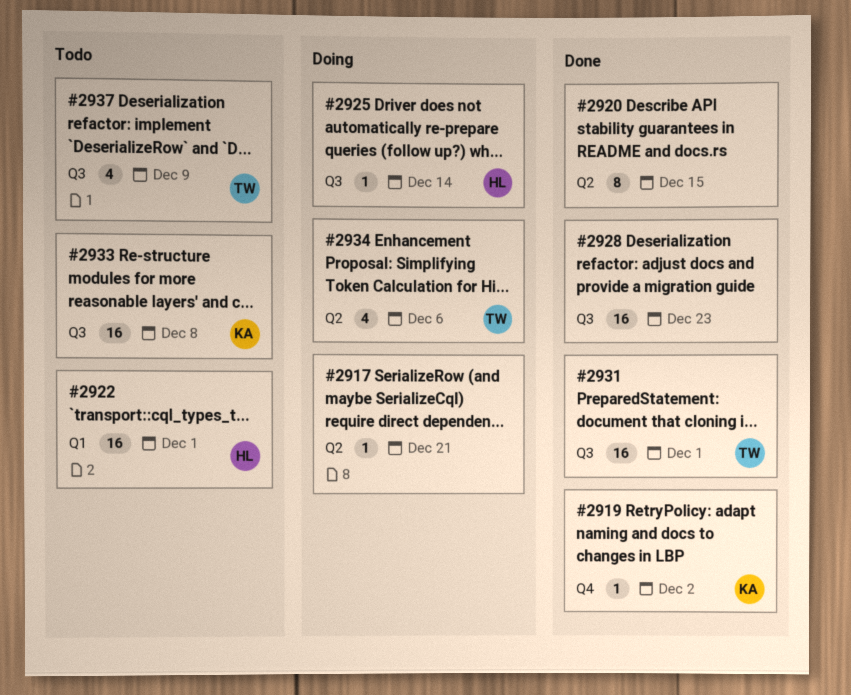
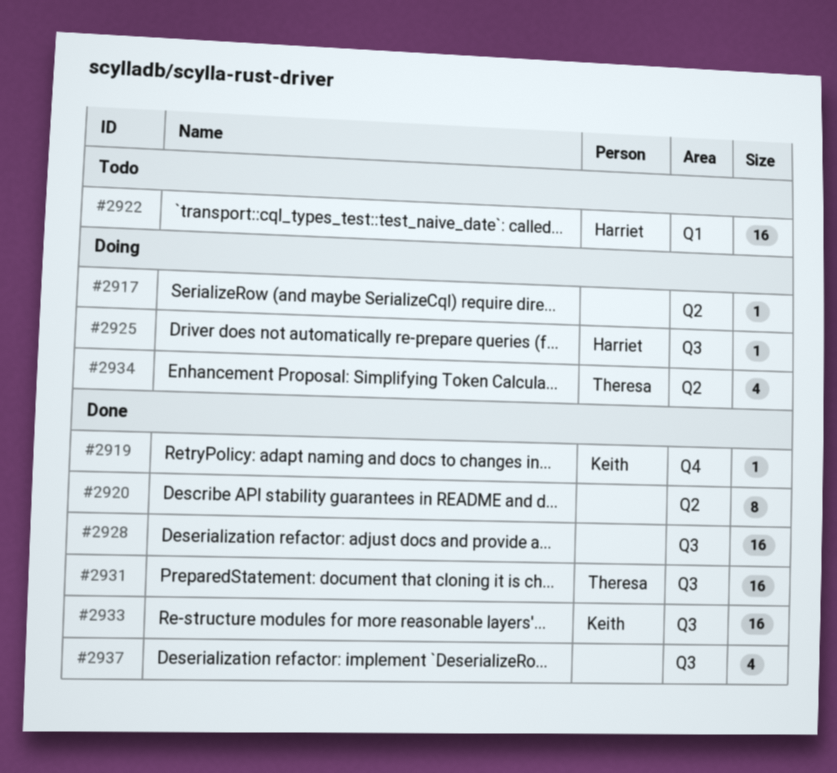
#2933, status: Todo -> Done
#2937, status: Todo -> Done
#2937, owner: Theresa -> none

